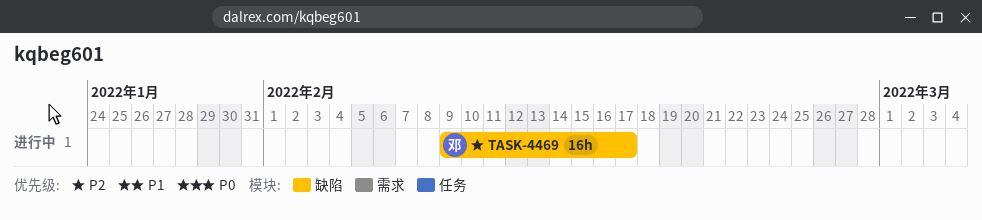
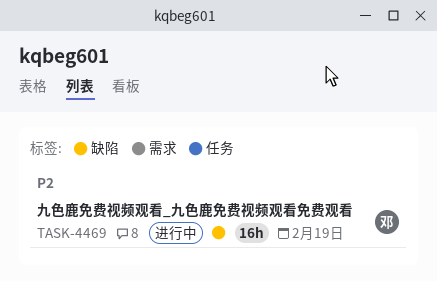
TASK-4469, due: Feb 17 -> Feb 19

